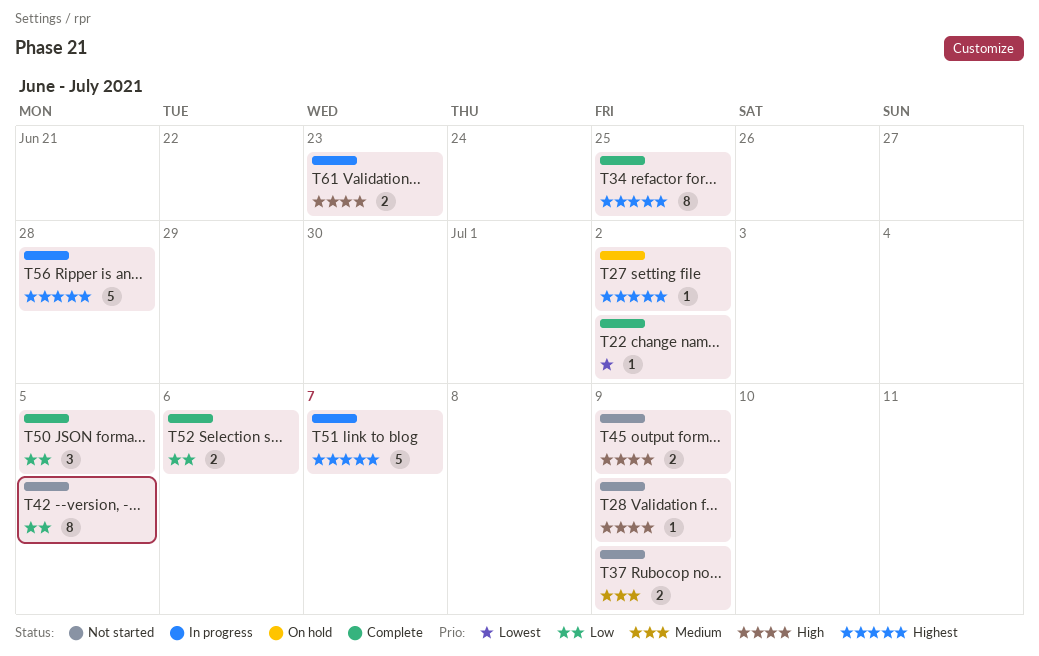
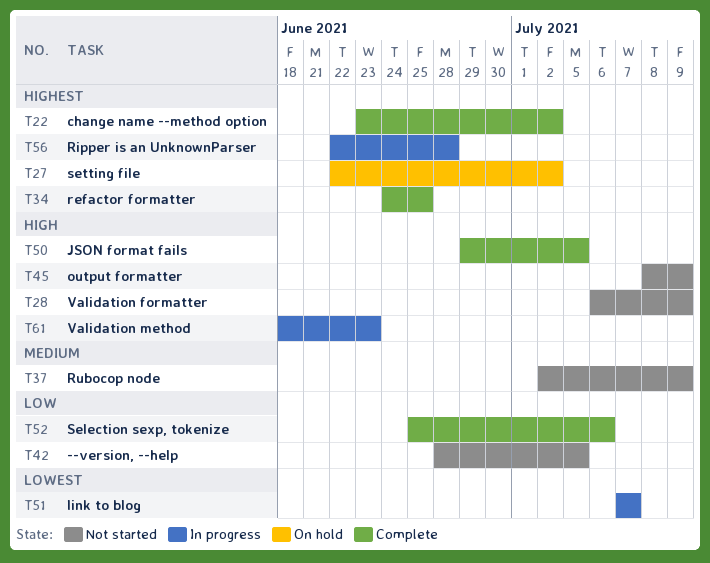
T22, priority: Lowest -> Highest
T50, priority: Low -> High
T51, priority: Highest -> Lowest

